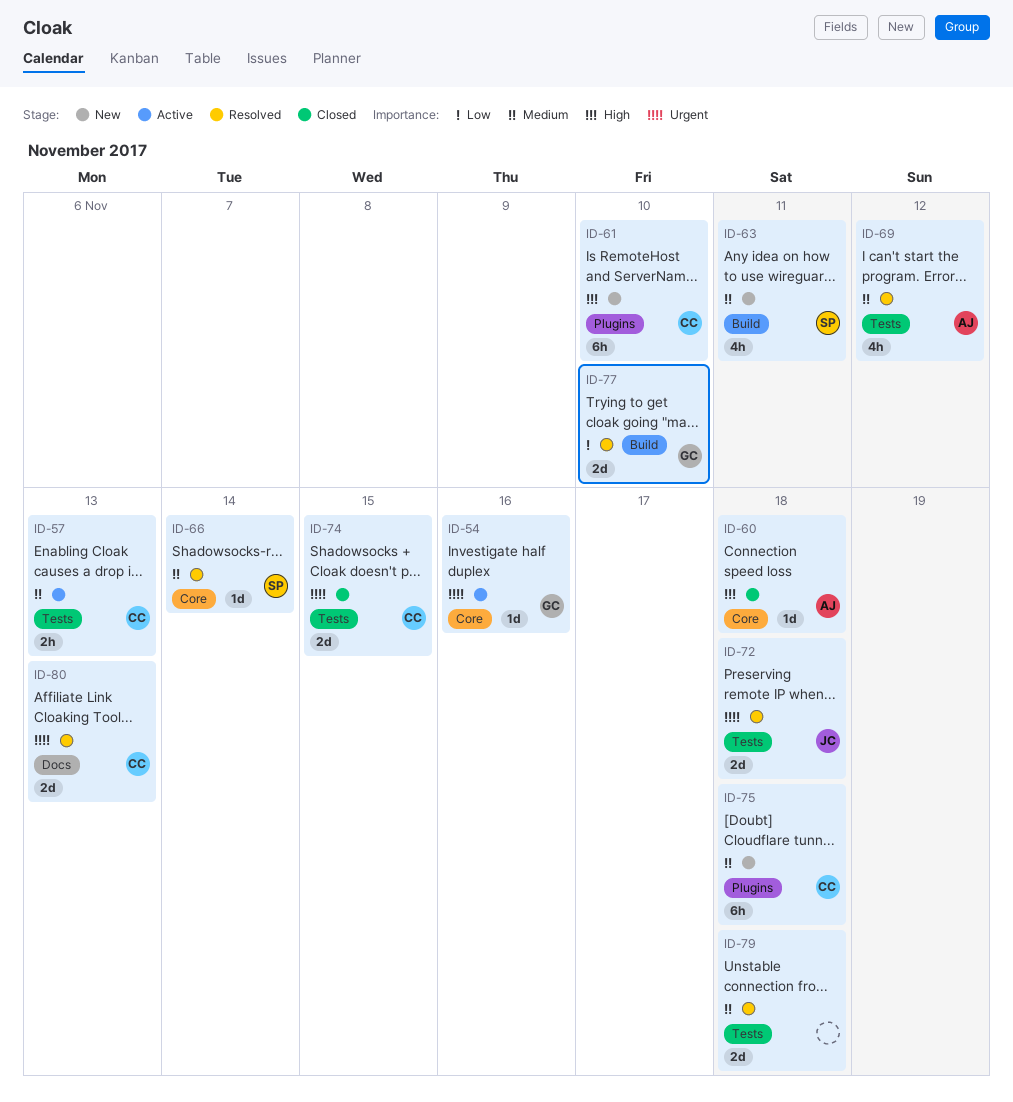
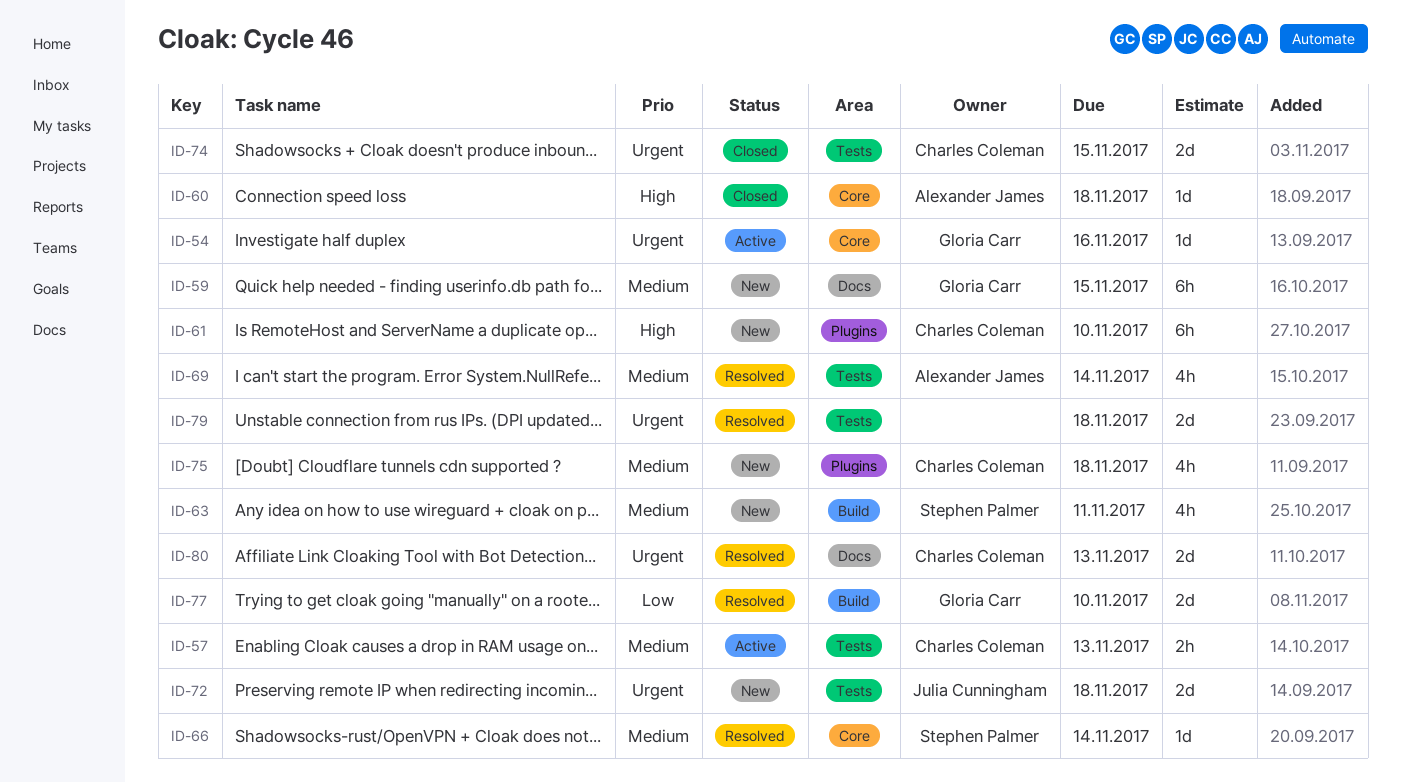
ID-59: none -> present
ID-69, due: Nov 12 -> Nov 14
ID-72, status: Resolved -> New
ID-75, estimate: 6h -> 4h
ID-79, priority: Medium -> Urgent

